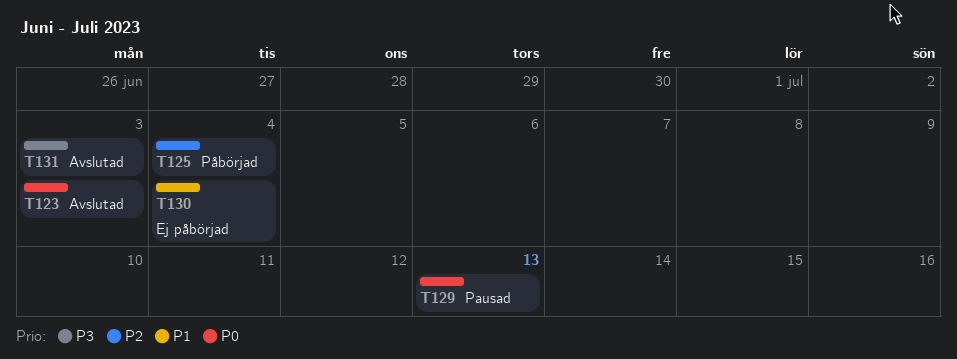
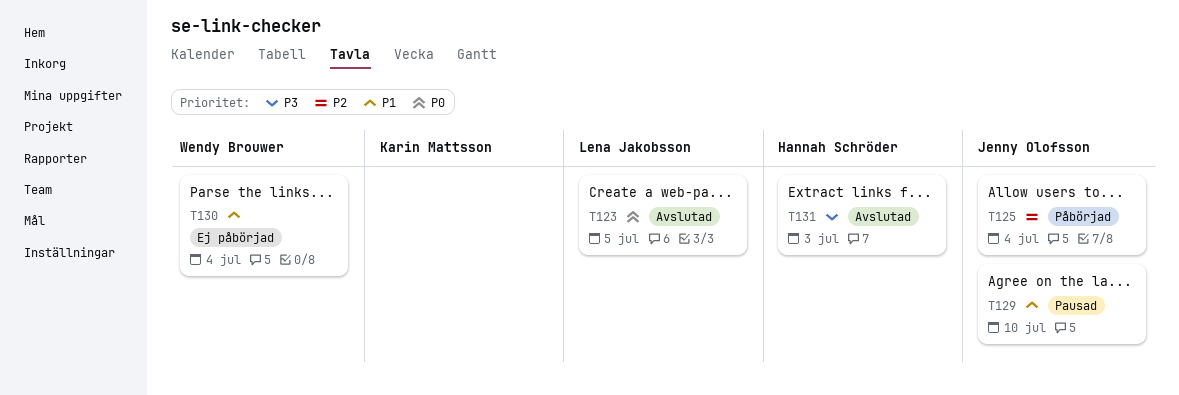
T123, due: Jul 3 -> Jul 5
T129, priority: P0 -> P1
T129, due: Jul 13 -> Jul 10

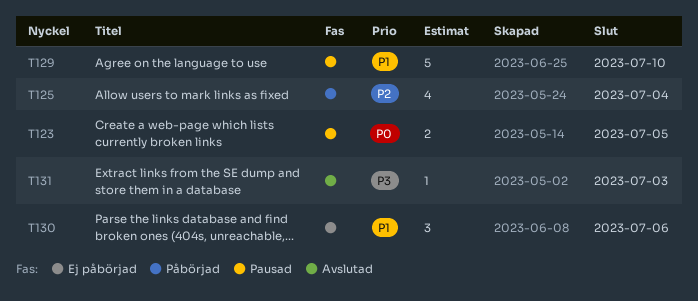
T123, status: Avslutad -> Pausad
T130, due: Jul 4 -> Jul 6

